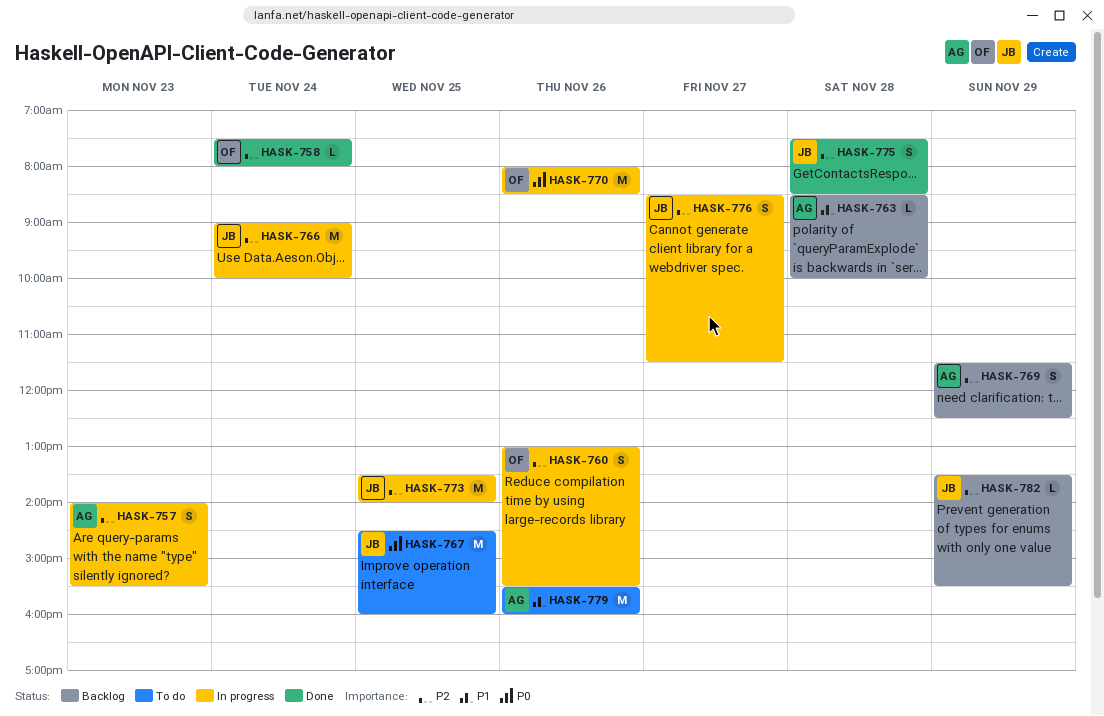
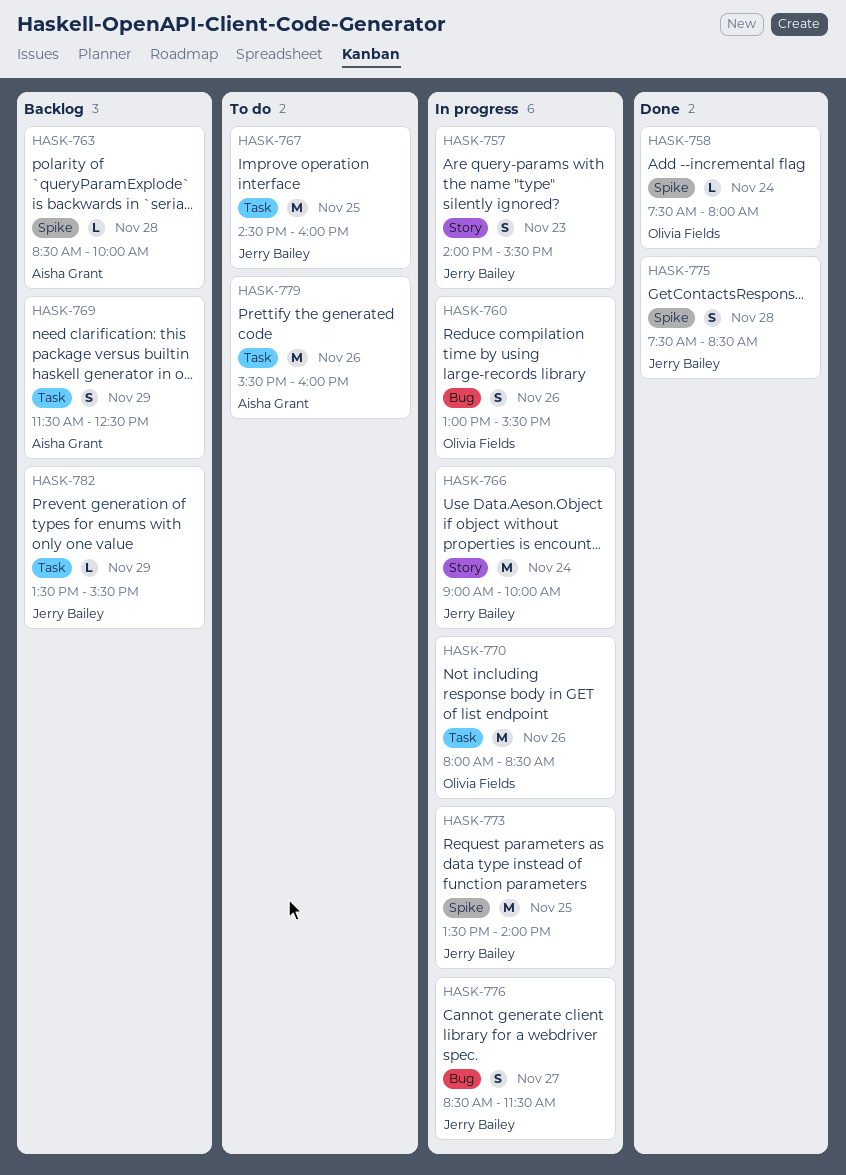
HASK-757, owner: Aisha Grant -> Jerry Bailey

